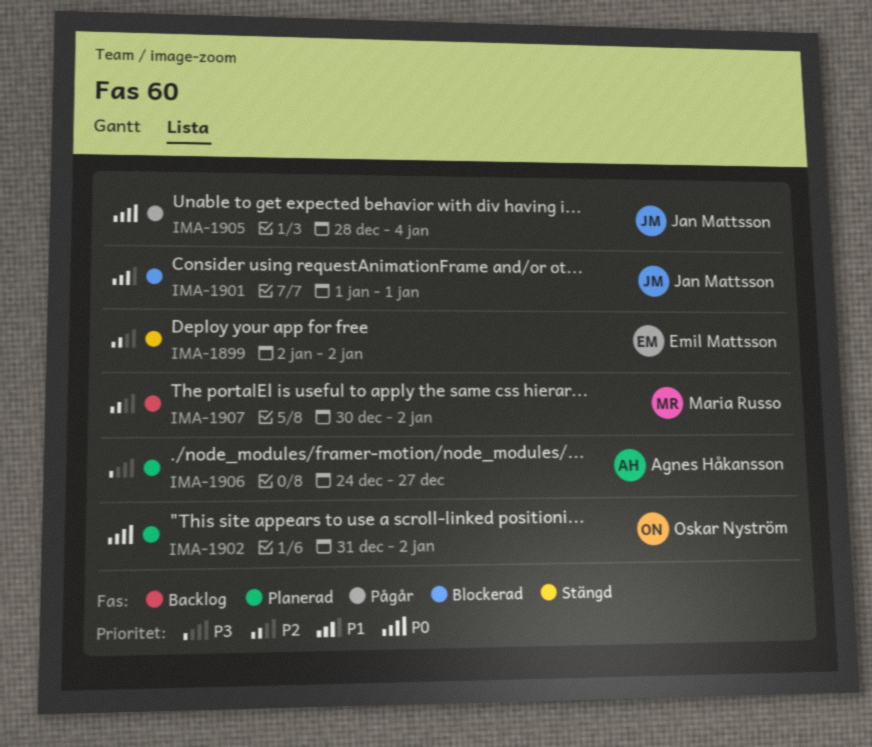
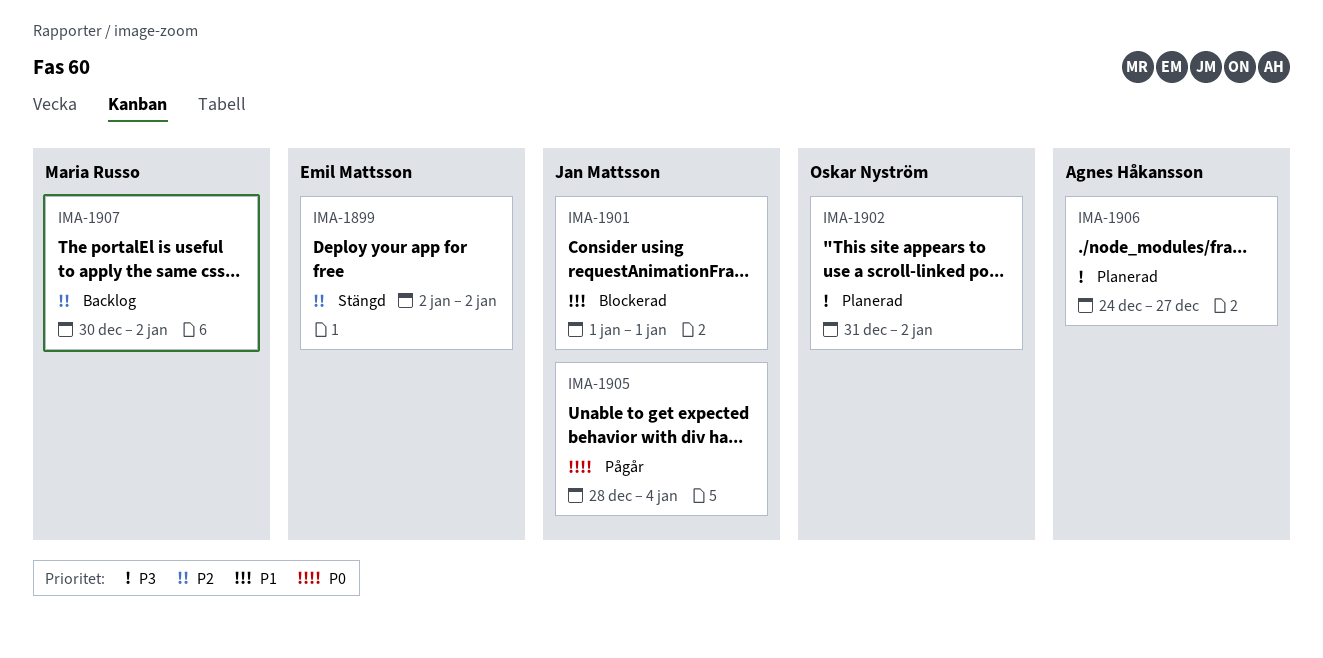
IMA-1902, priority: P0 -> P3

